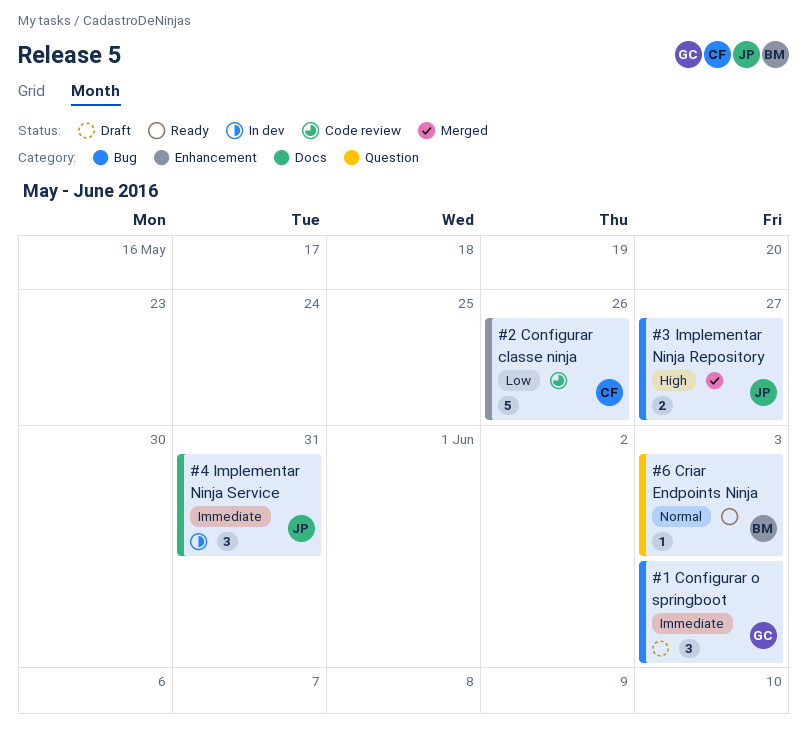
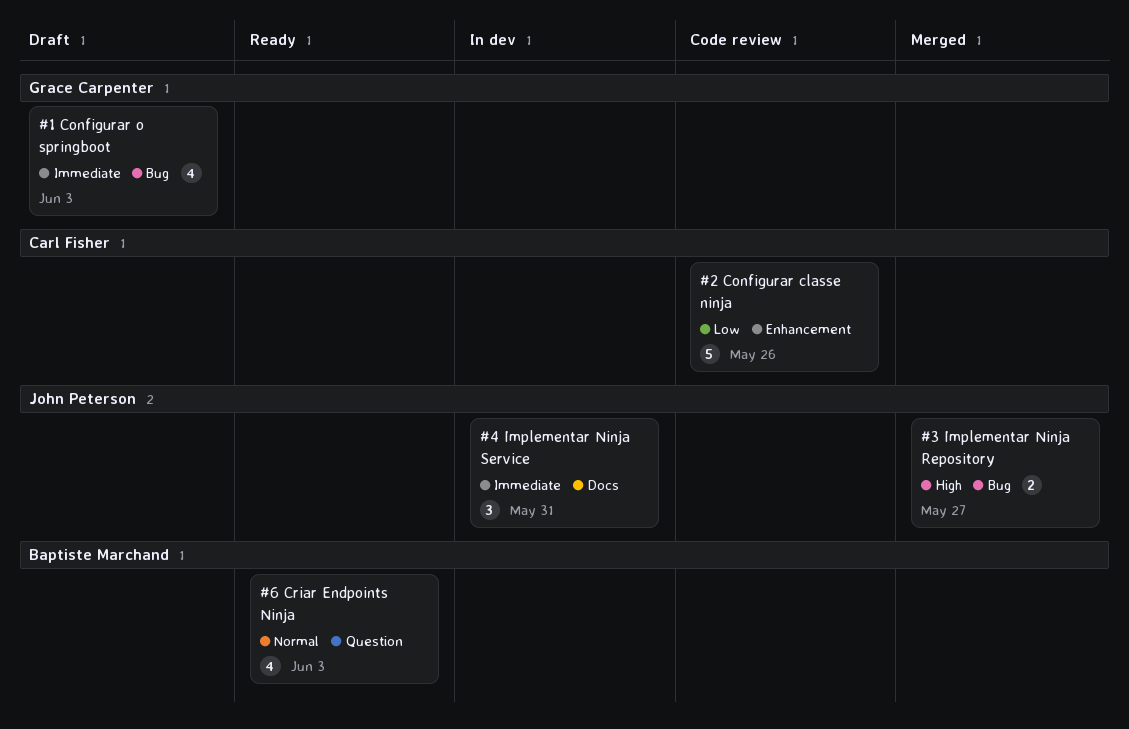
#1 Configurar o springboot, estimate: 3 -> 4
#6 Criar Endpoints Ninja, estimate: 1 -> 4

